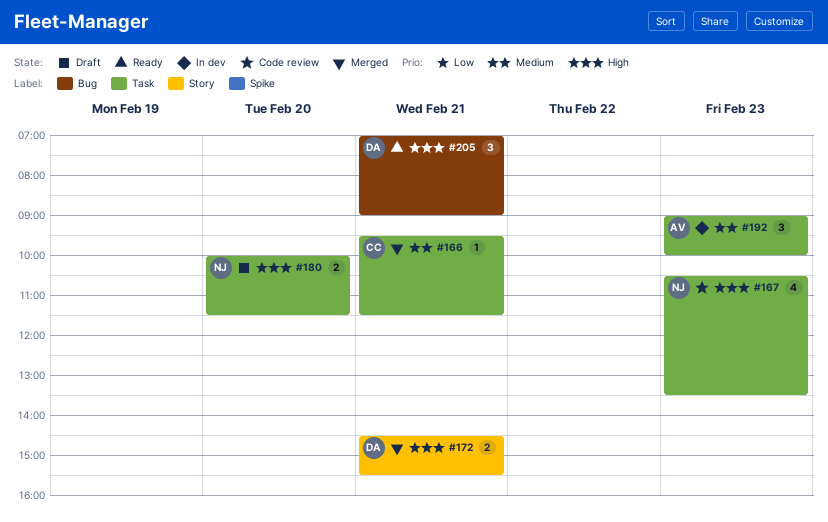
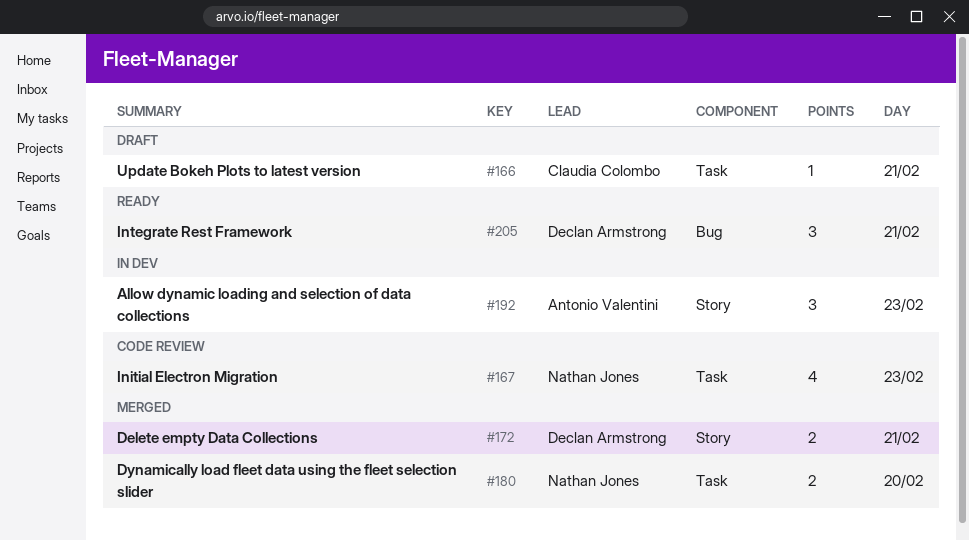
#166, status: Merged -> Draft
#180, status: Draft -> Merged
#192, label: Task -> Story

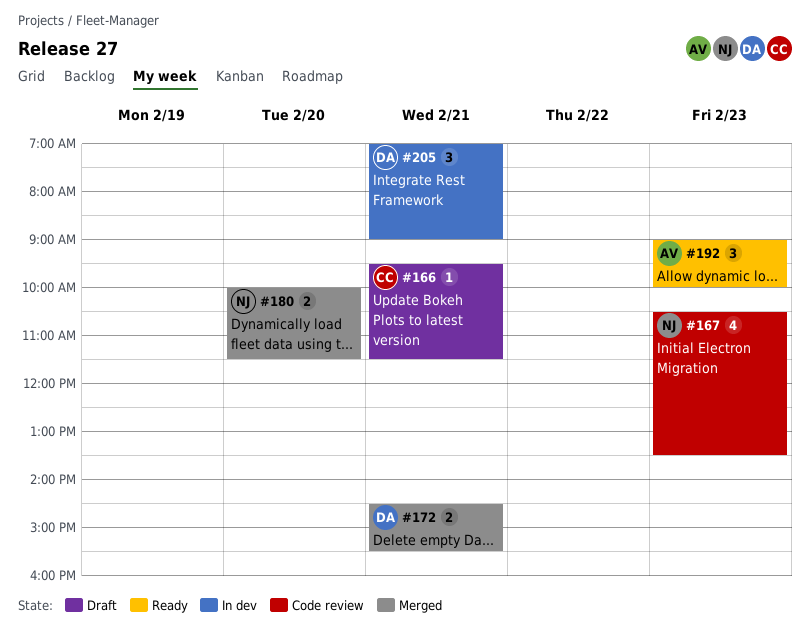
#192, status: In dev -> Ready
#205, status: Ready -> In dev

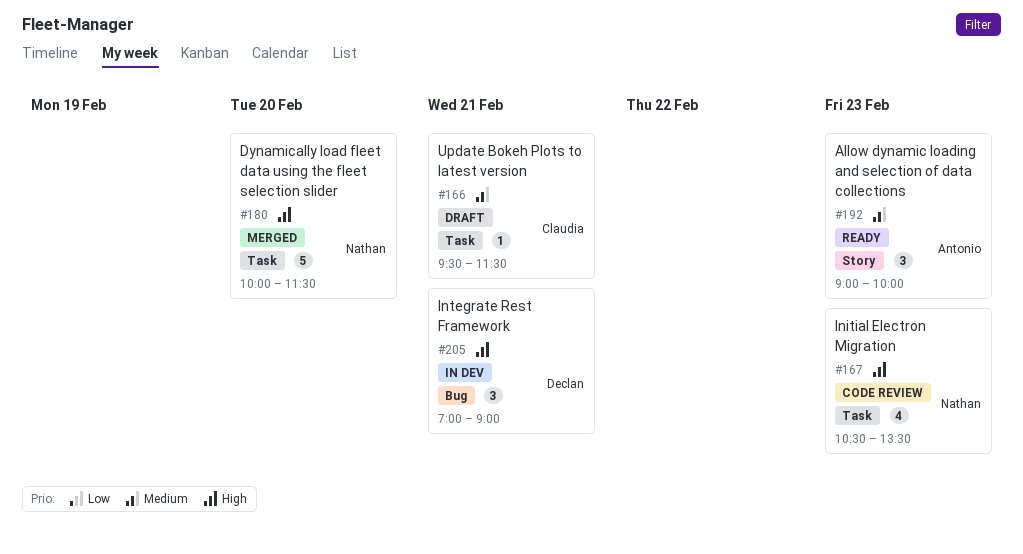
#172: present -> none
#180, estimate: 2 -> 5

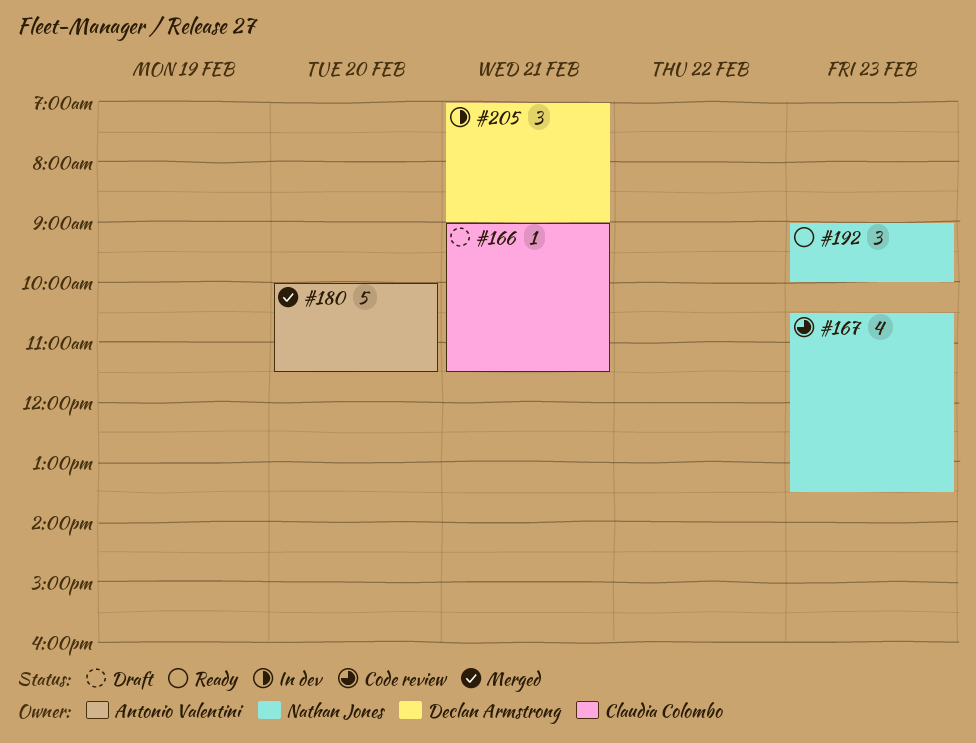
#166, begins: 09:30 -> 09:00
#180, owner: Nathan Jones -> Antonio Valentini
#192, owner: Antonio Valentini -> Nathan Jones

